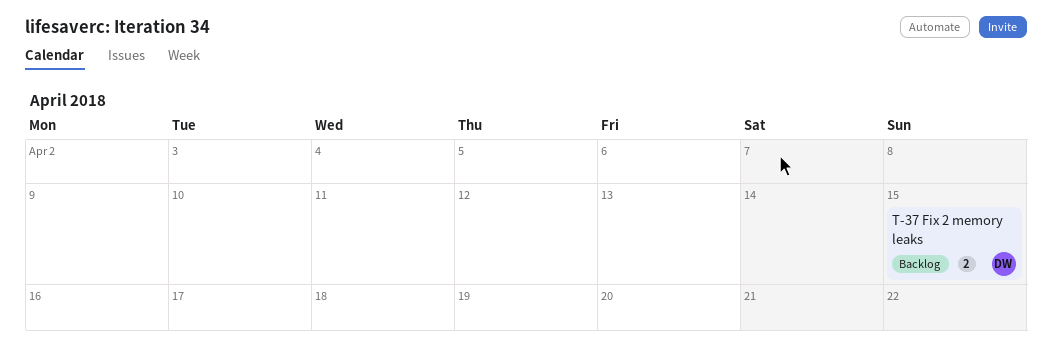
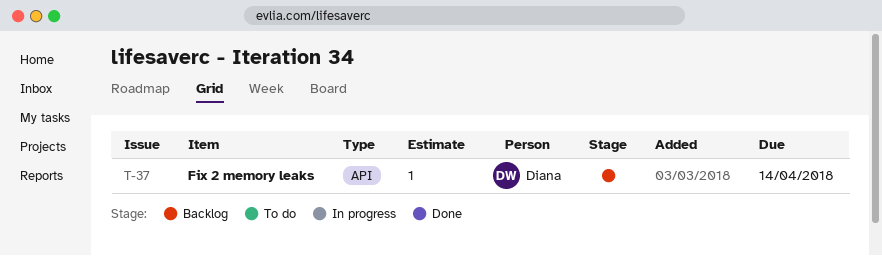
T-37, estimate: 2 -> 1
T-37, due: Apr 15 -> Apr 14

